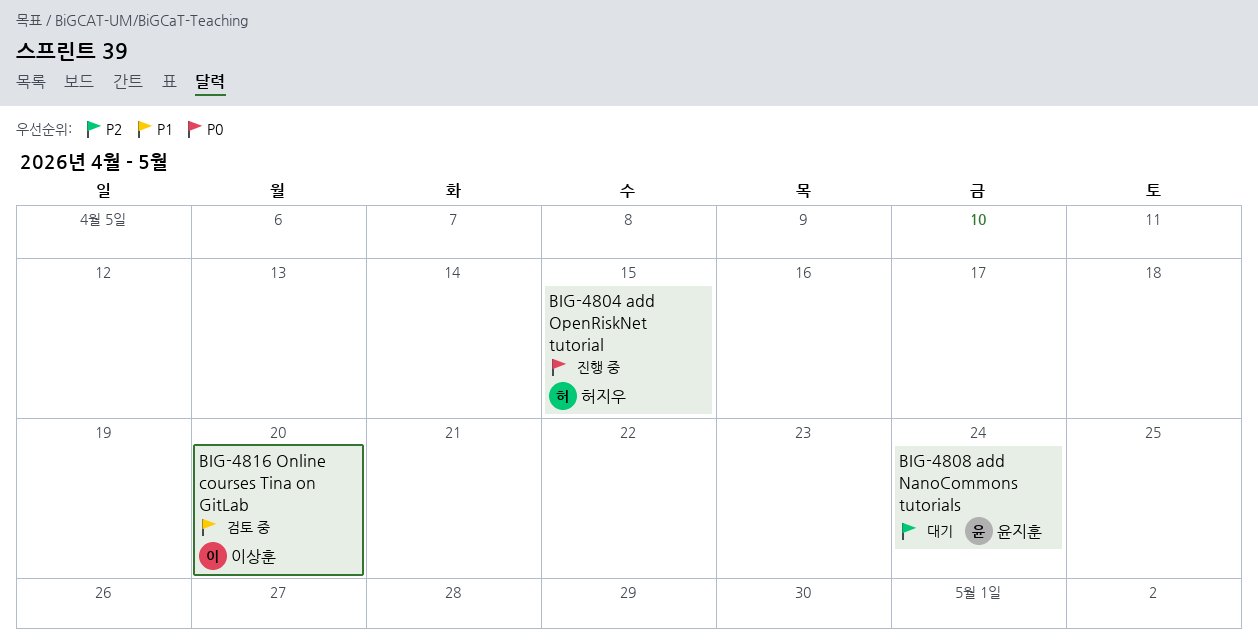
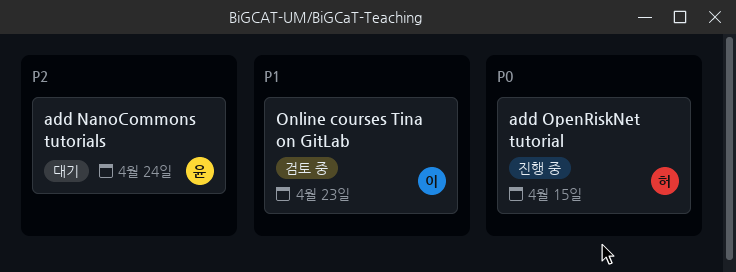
Online courses Tina on GitLab, due: Apr 20 -> Apr 23

